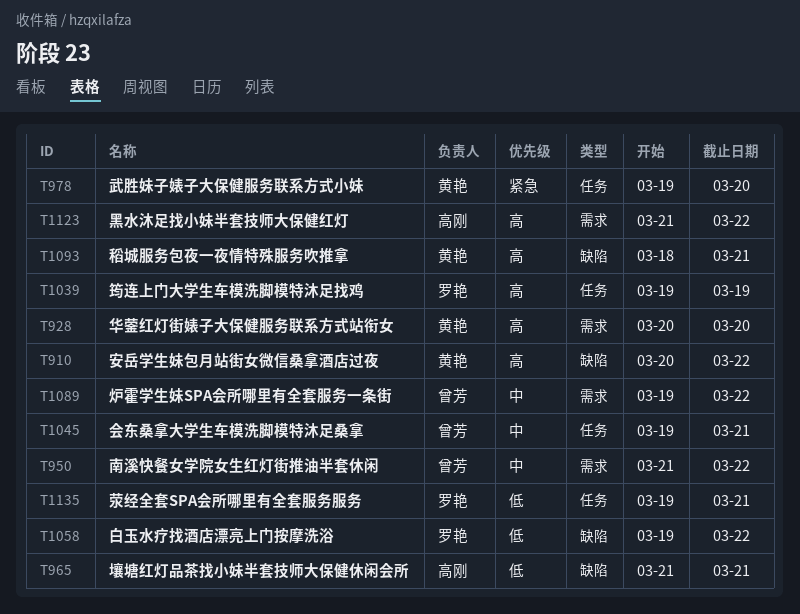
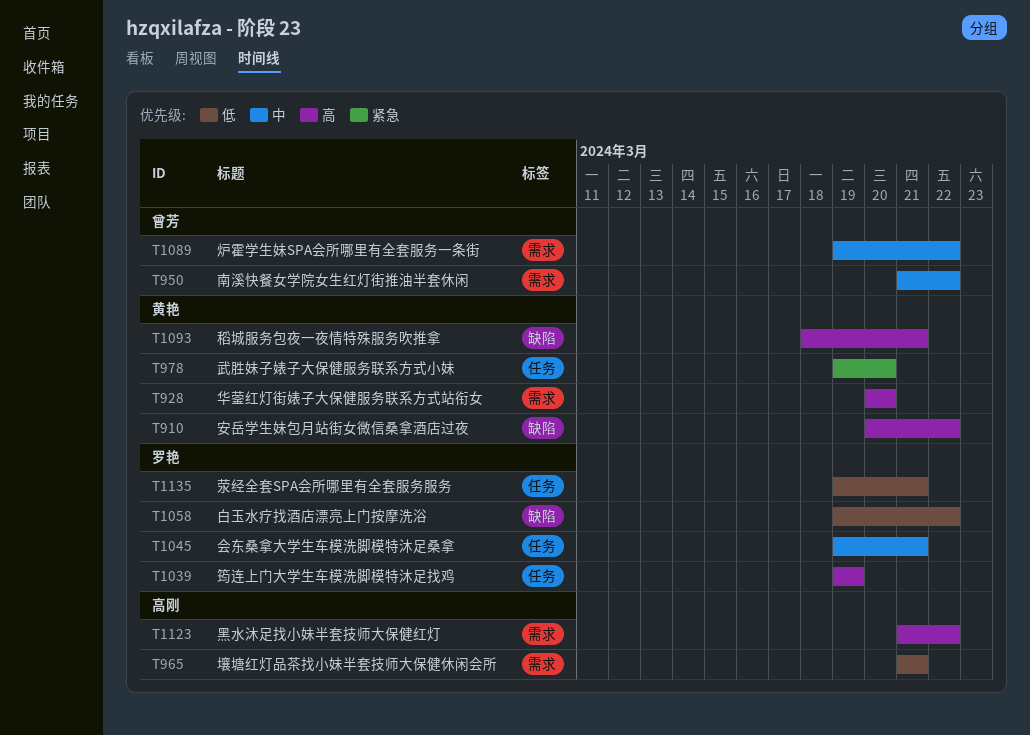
T965, label: 缺陷 -> 需求
T1045, owner: 曾芳 -> 罗艳

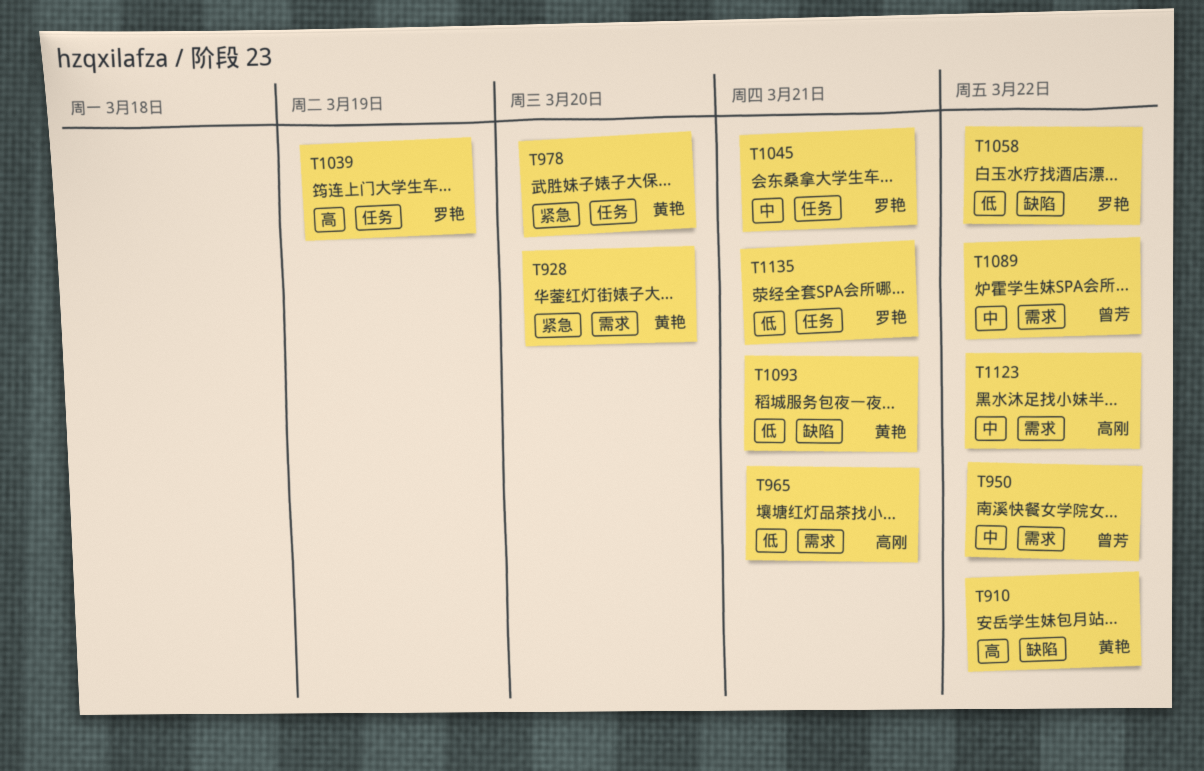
T928, priority: 高 -> 紧急
T1093, priority: 高 -> 低
T1123, priority: 高 -> 中

